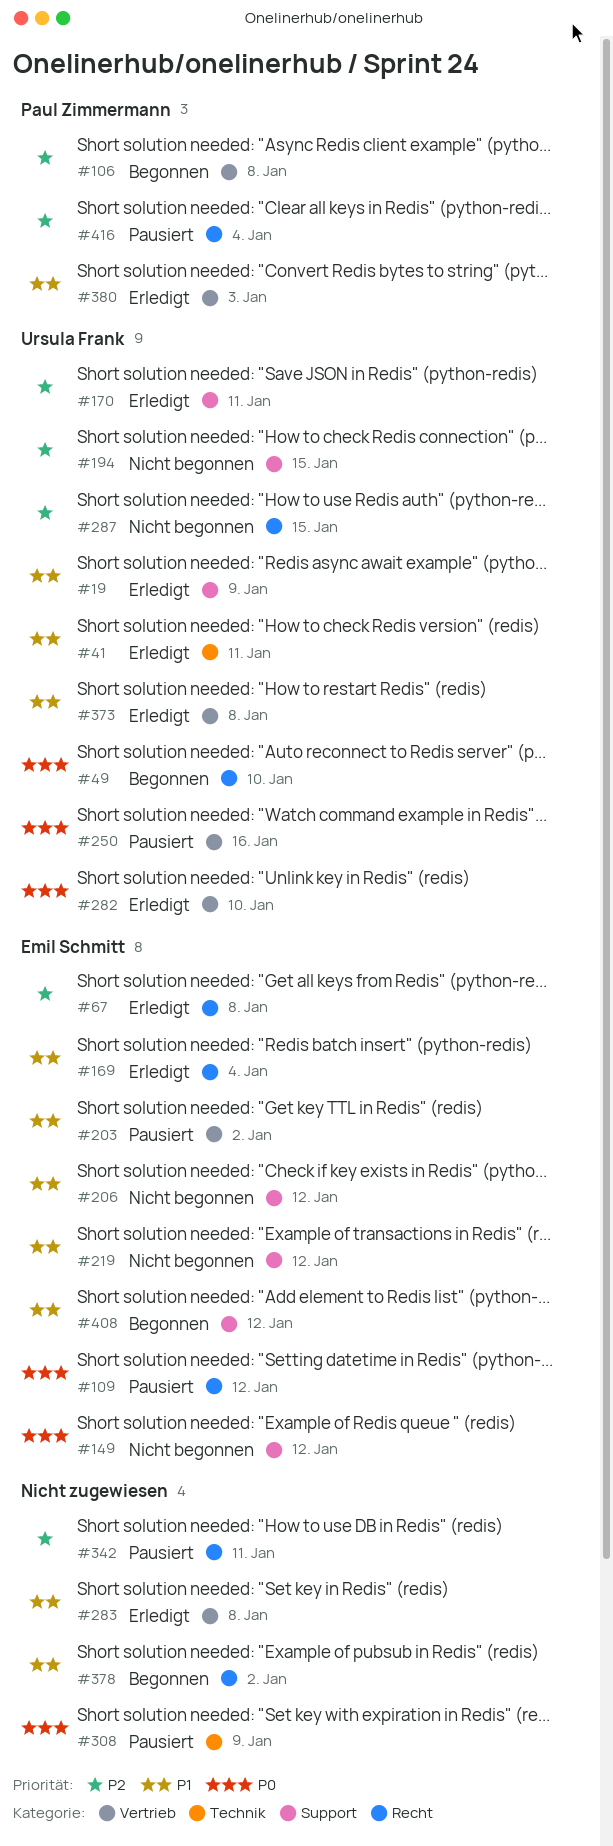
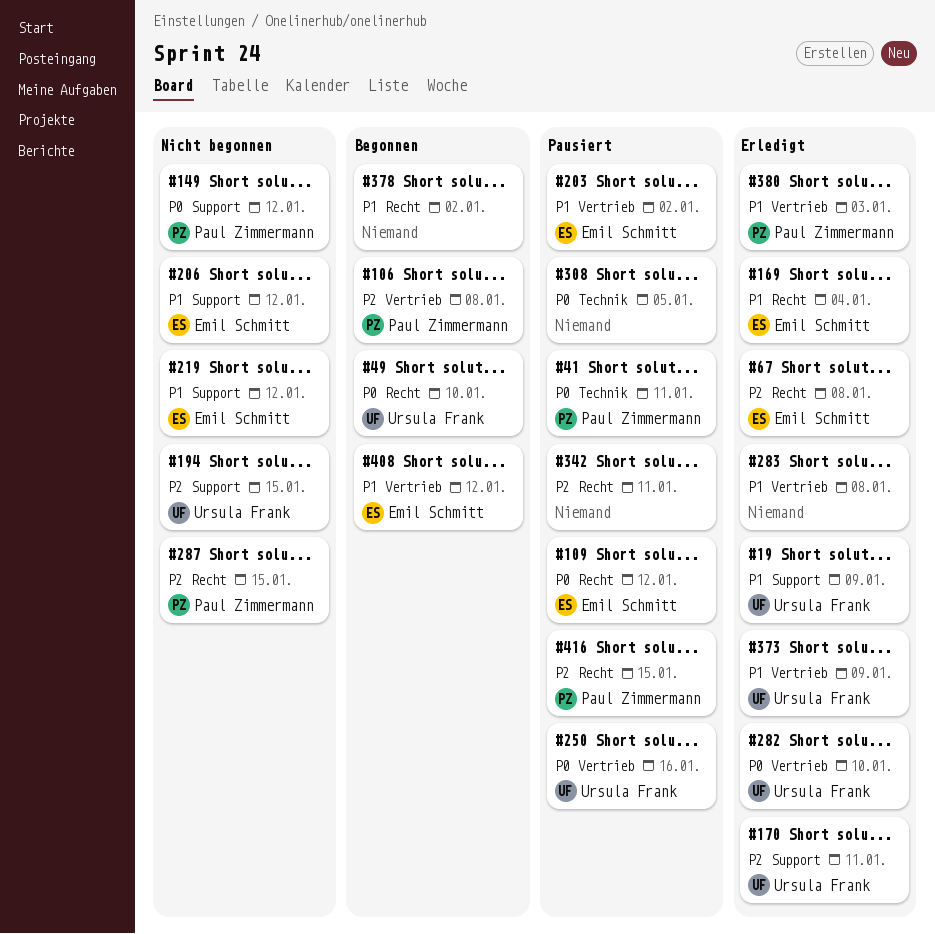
#41, status: Erledigt -> Pausiert
#41, owner: Ursula Frank -> Paul Zimmermann
#41, priority: P1 -> P0
#149, owner: Emil Schmitt -> Paul Zimmermann
#287, owner: Ursula Frank -> Paul Zimmermann
#308, due: Jan 9 -> Jan 5
#373, due: Jan 8 -> Jan 9
#408, label: Support -> Vertrieb
#416, due: Jan 4 -> Jan 15

